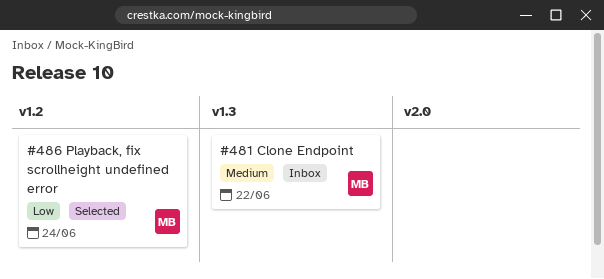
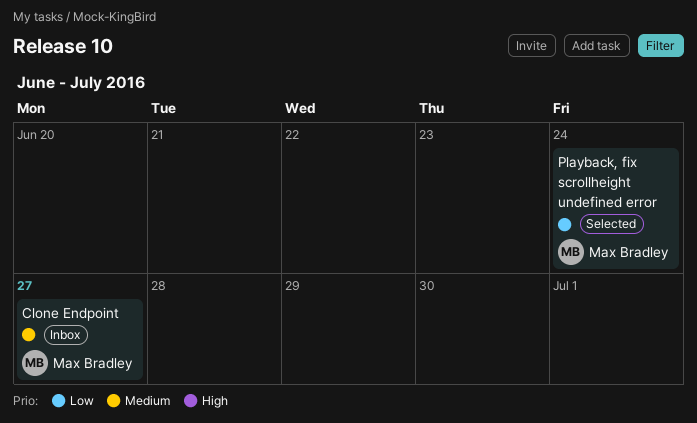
Clone Endpoint, due: Jun 22 -> Jun 27

